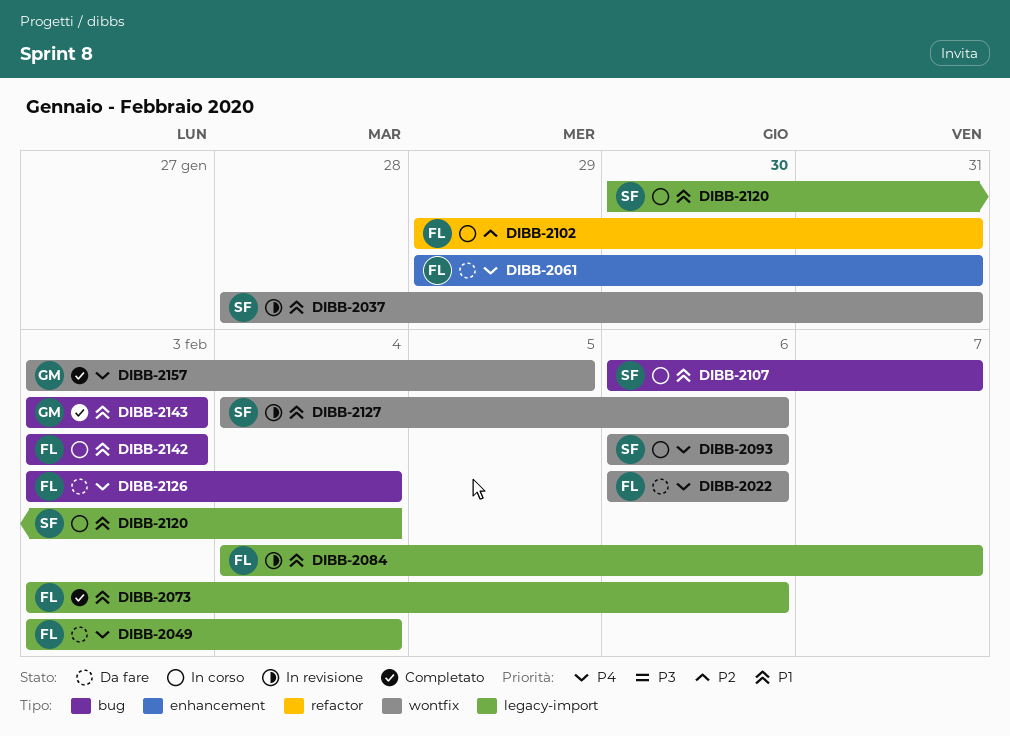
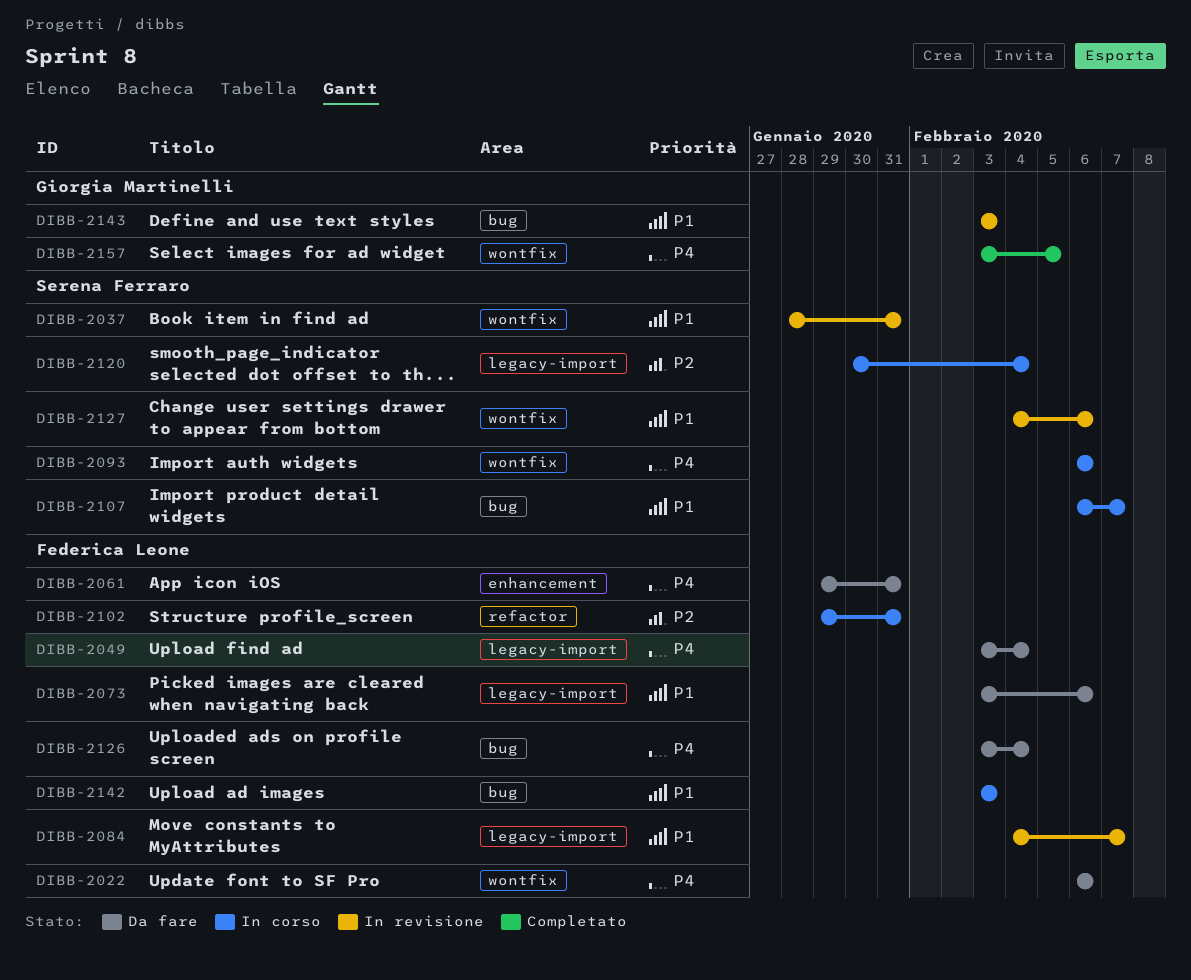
DIBB-2073, status: Completato -> Da fare
DIBB-2120, priority: P1 -> P2
DIBB-2143, status: Completato -> In revisione

